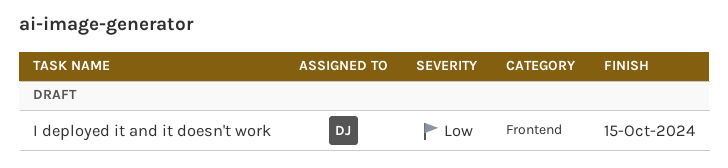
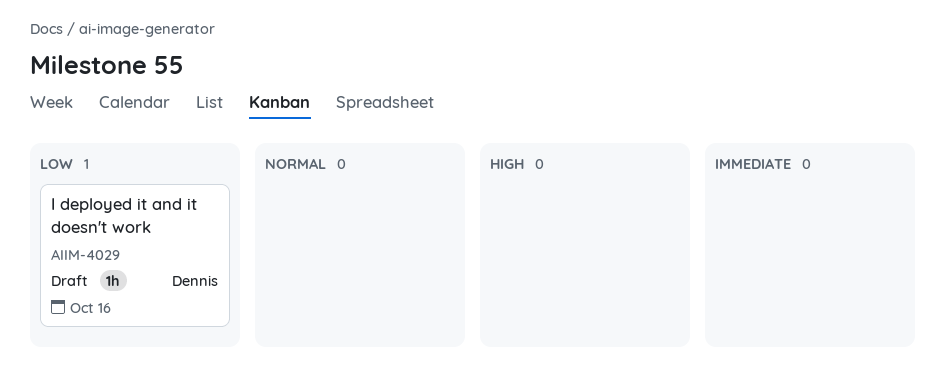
I deployed it and it doesn't work, due: Oct 15 -> Oct 16

